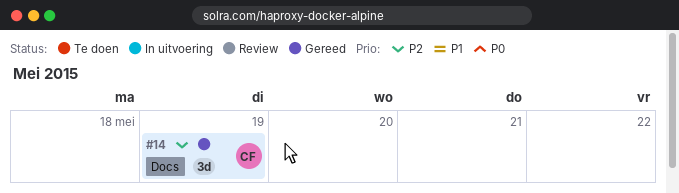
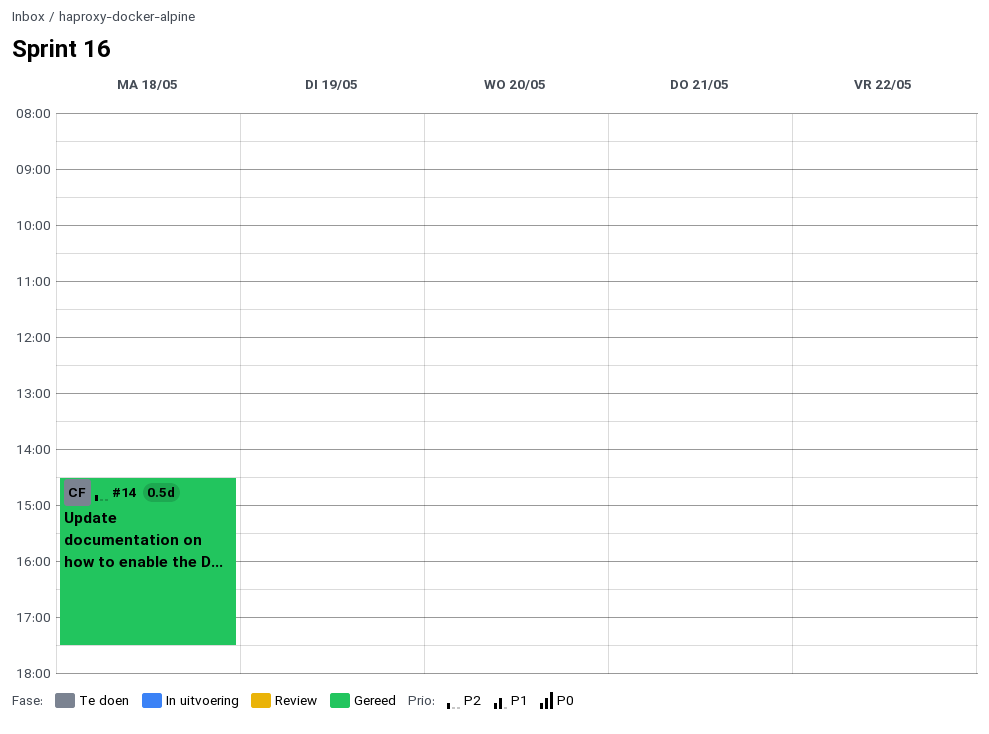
#14, estimate: 3d -> 0.5d
#14, day: May 19 -> May 18

